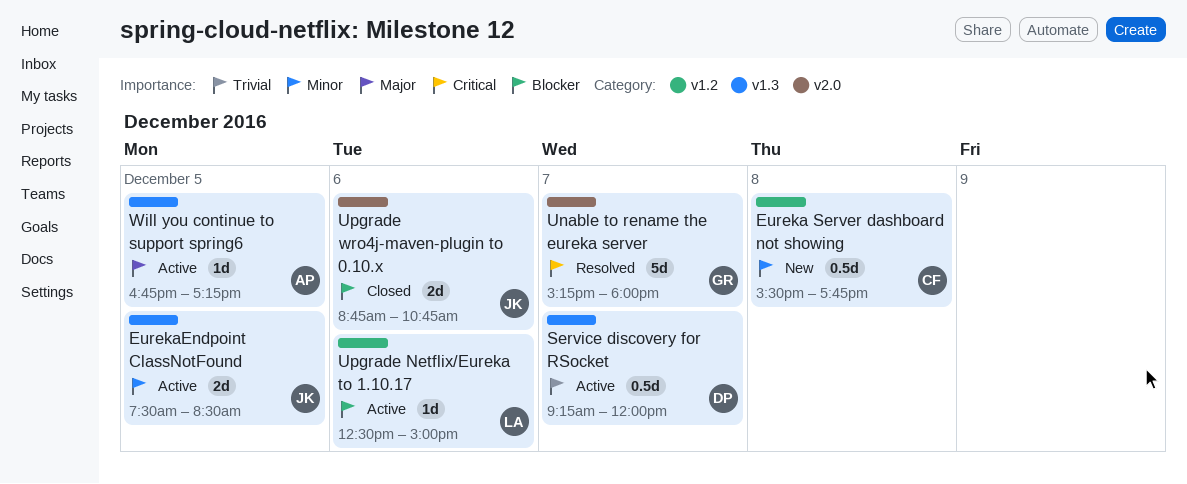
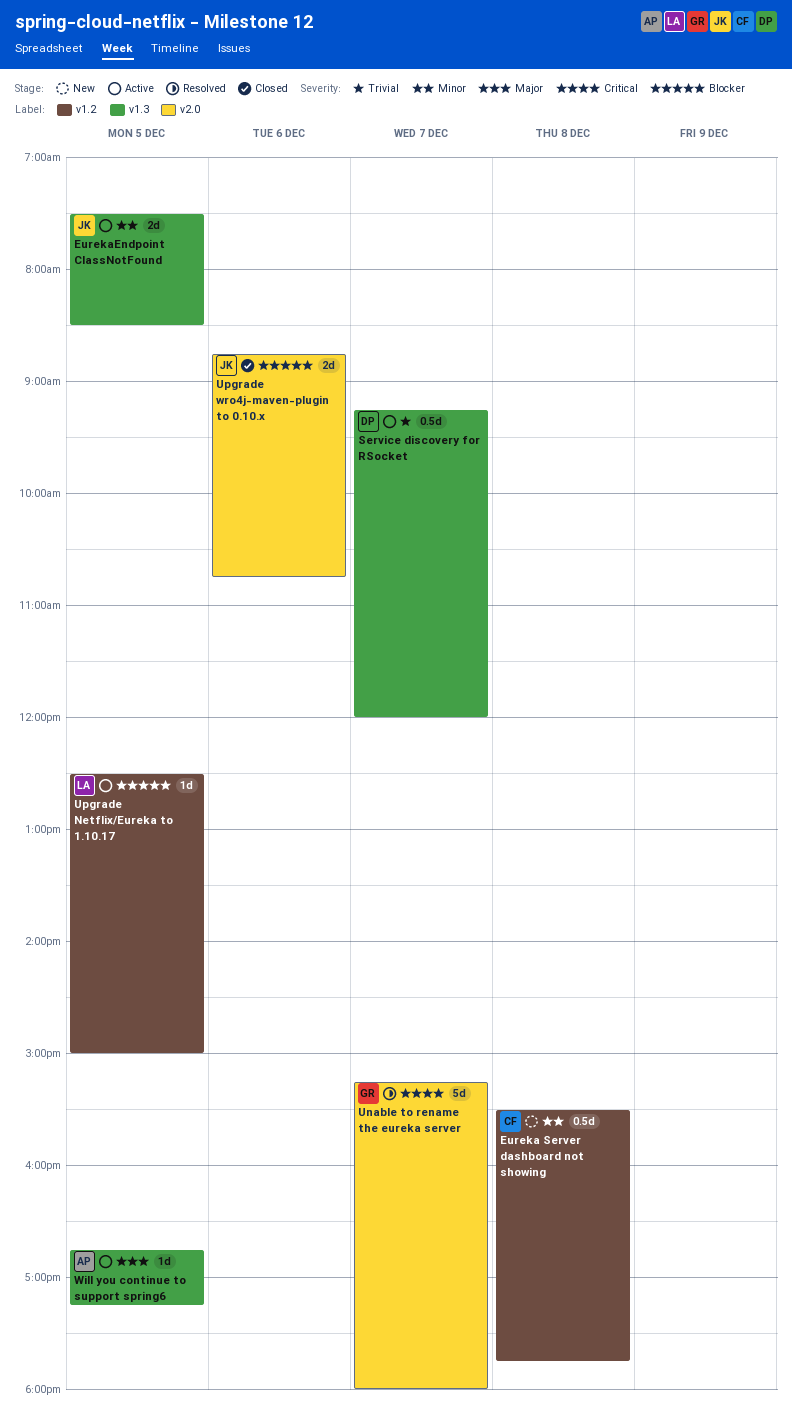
Upgrade Netflix/Eureka to 1.10.17, day: Dec 6 -> Dec 5

